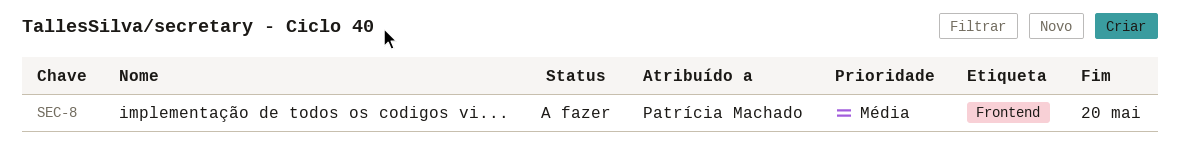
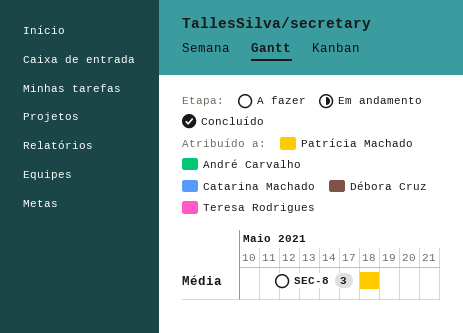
SEC-8, due: May 20 -> May 18

